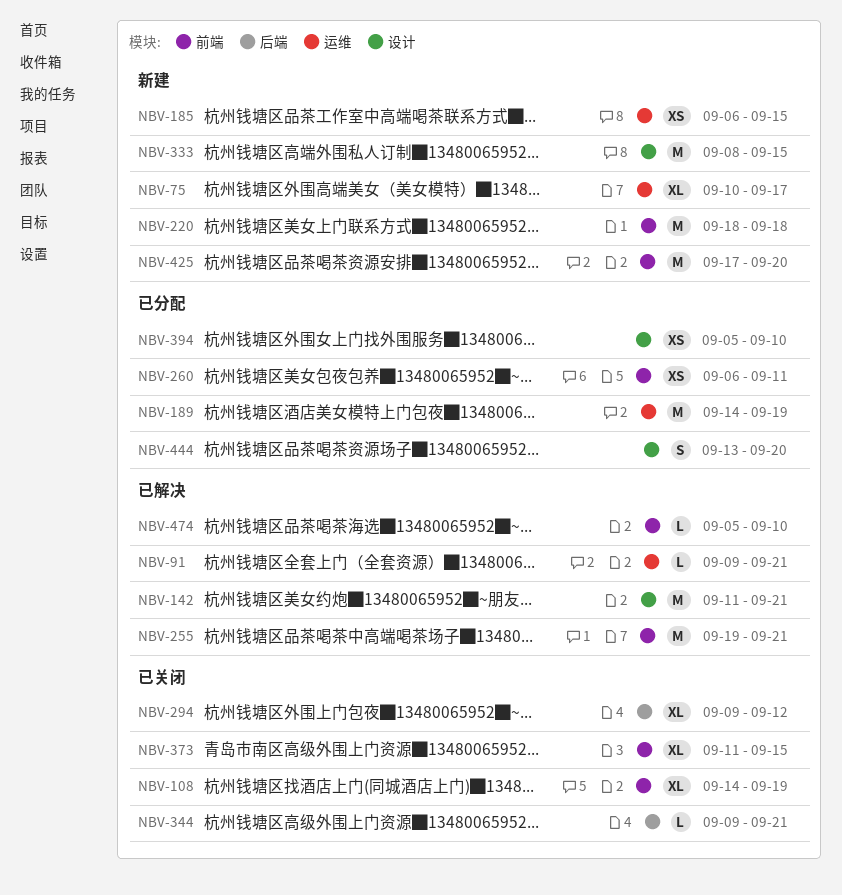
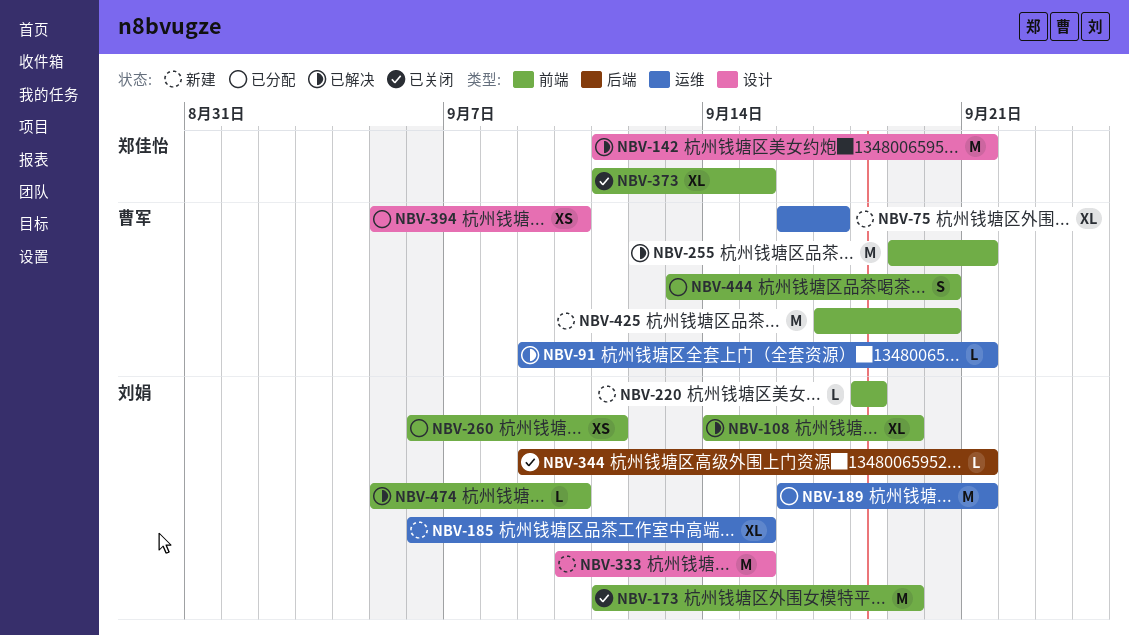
NBV-75, start: Sep 10 -> Sep 16
NBV-108, status: 已关闭 -> 已解决
NBV-173: none -> present
NBV-185, estimate: XS -> XL
NBV-189, start: Sep 14 -> Sep 16
NBV-189, due: Sep 19 -> Sep 21
NBV-220, estimate: M -> L
NBV-294: present -> none
NBV-333, start: Sep 8 -> Sep 10
NBV-444, label: 设计 -> 前端

